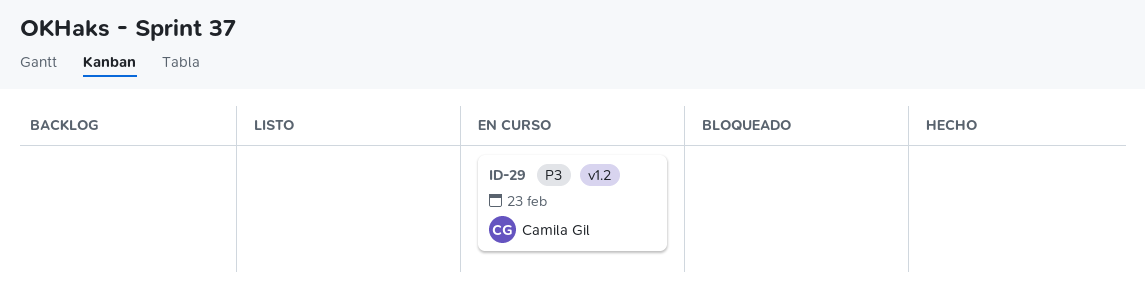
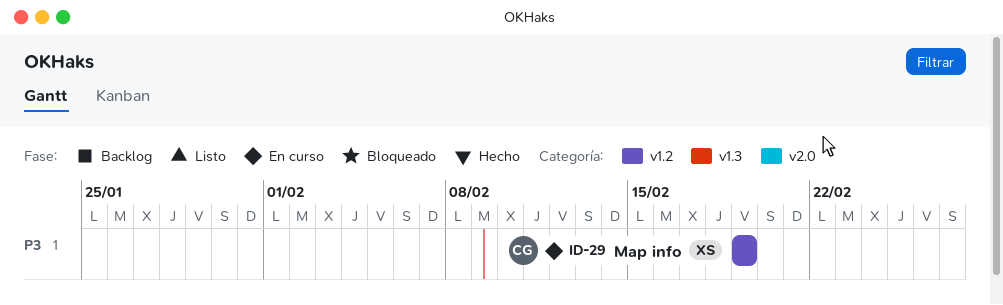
ID-29, due: Feb 23 -> Feb 19

